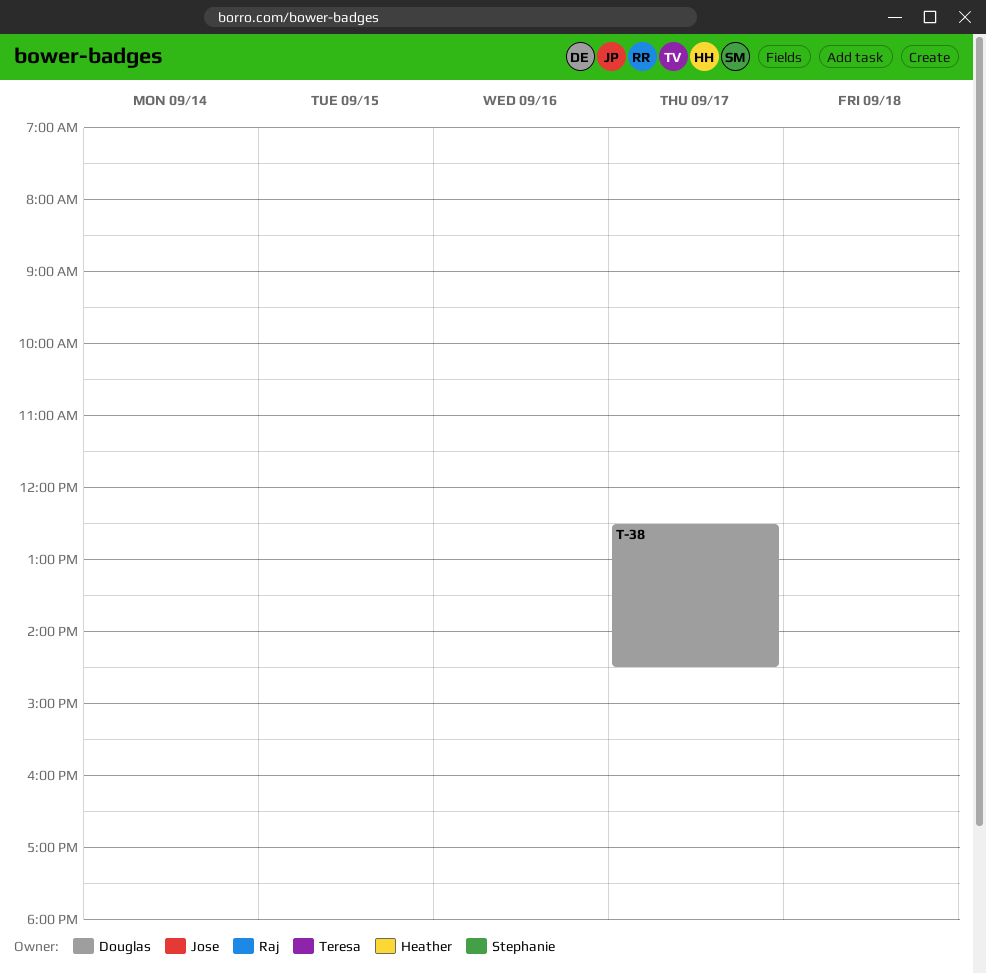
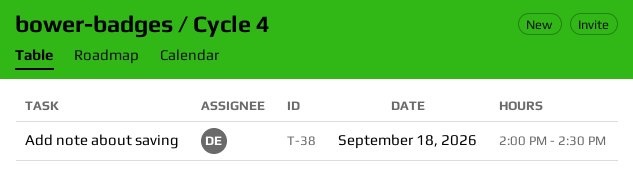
T-38, day: Sep 17 -> Sep 18
T-38, begins: 12:30 -> 14:00

